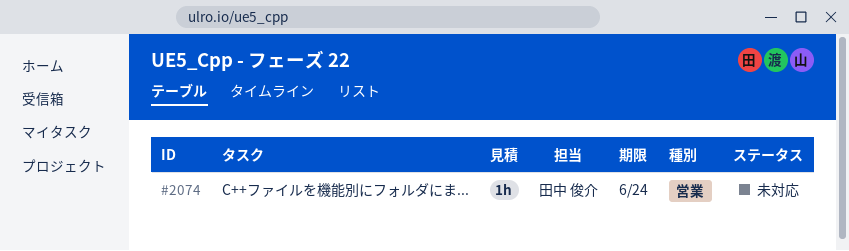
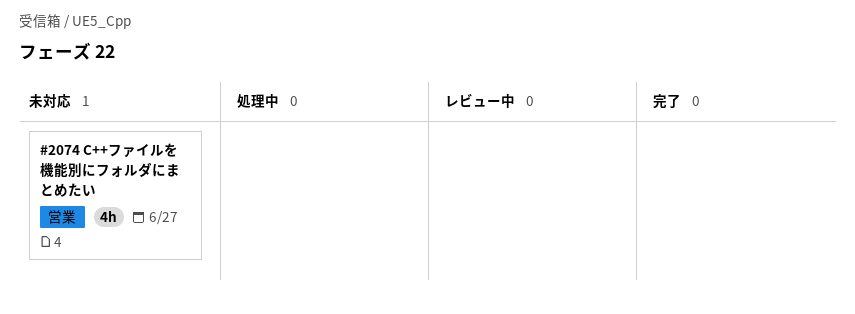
#2074, estimate: 1h -> 4h
#2074, due: Jun 24 -> Jun 27

